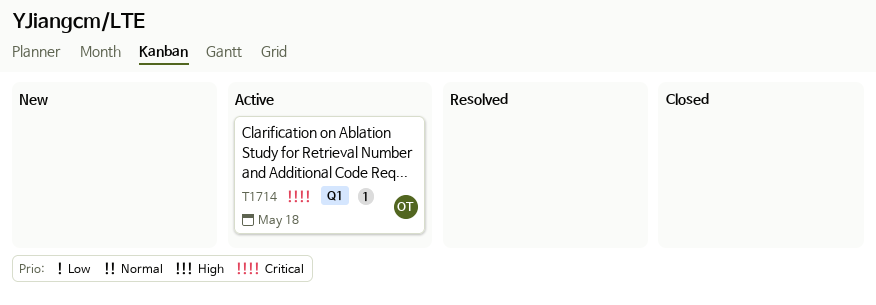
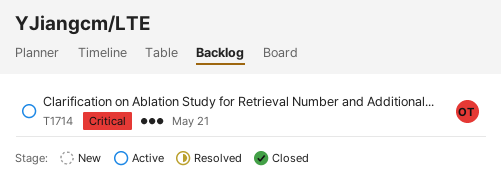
T1714, estimate: 1 -> 3
T1714, due: May 18 -> May 21

